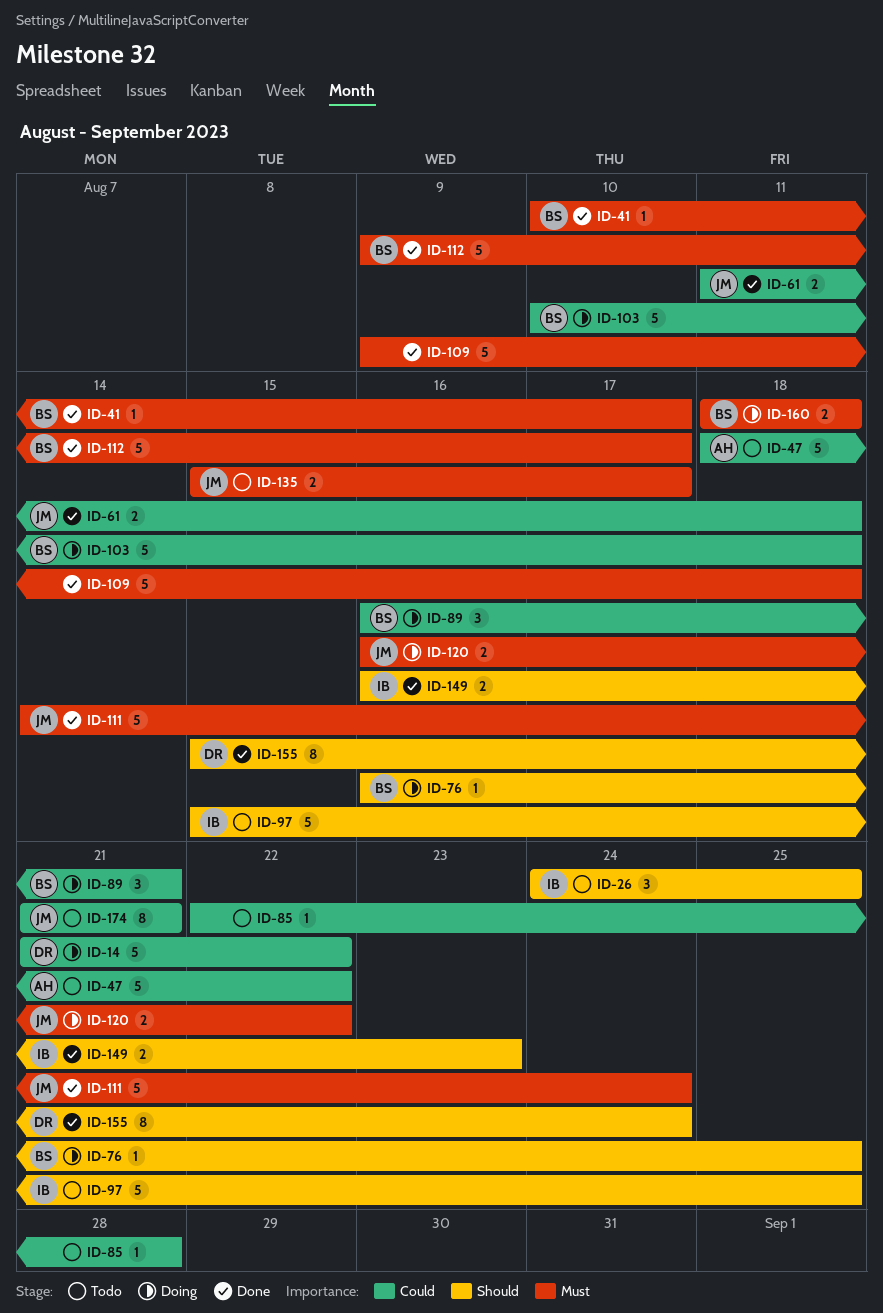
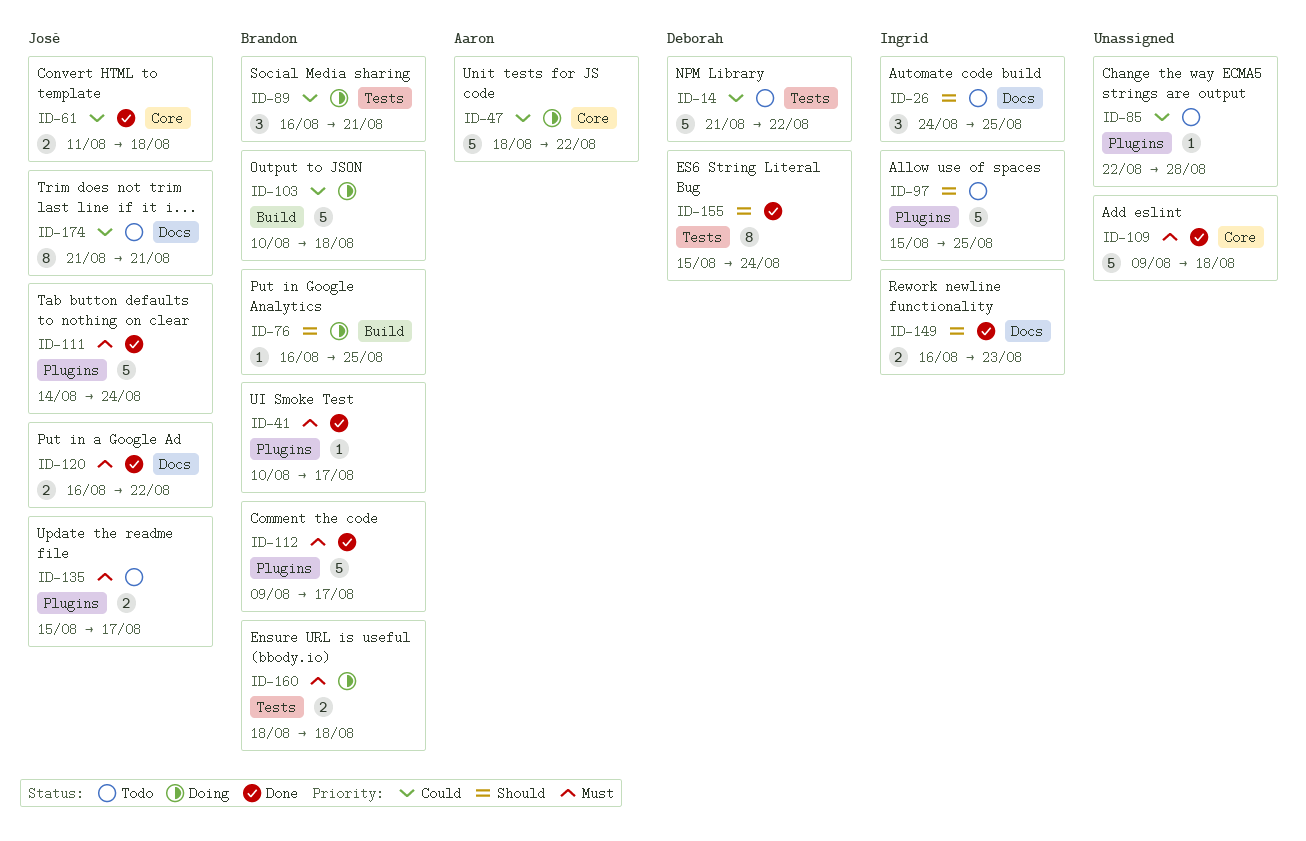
ID-14, status: Doing -> Todo
ID-47, status: Todo -> Doing
ID-120, status: Doing -> Done

